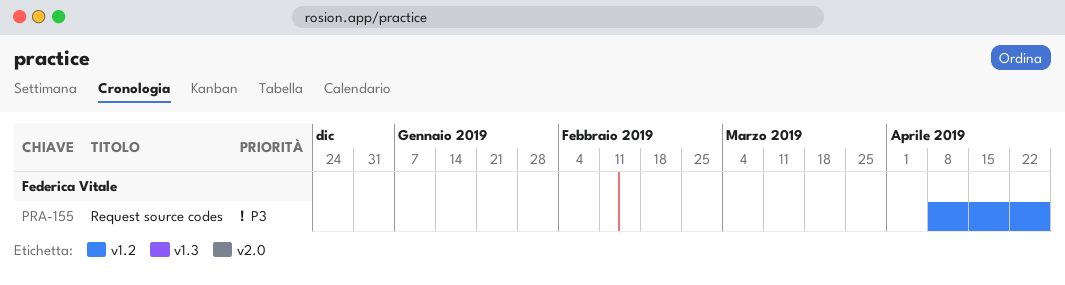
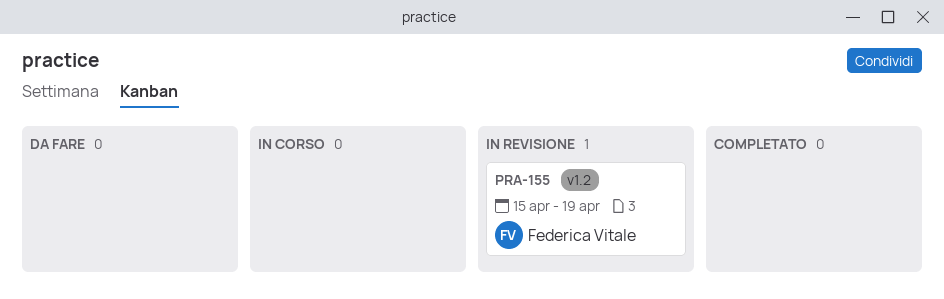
PRA-155, start: Apr 8 -> Apr 15
PRA-155, due: Apr 26 -> Apr 19

